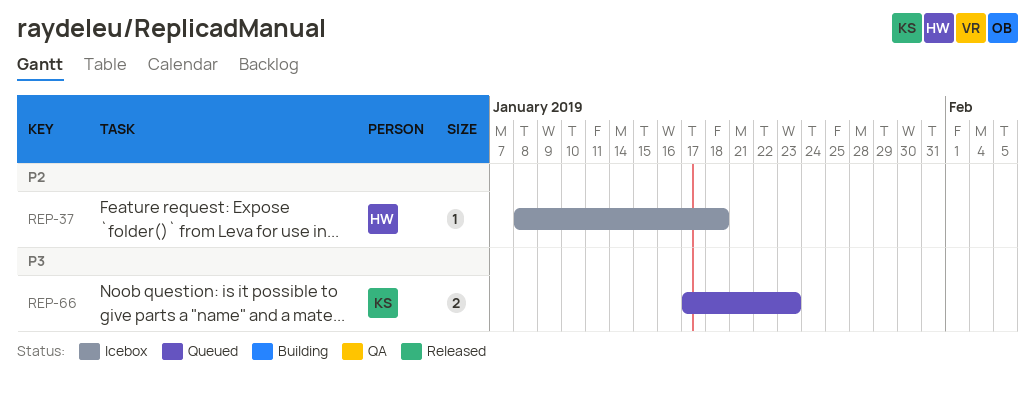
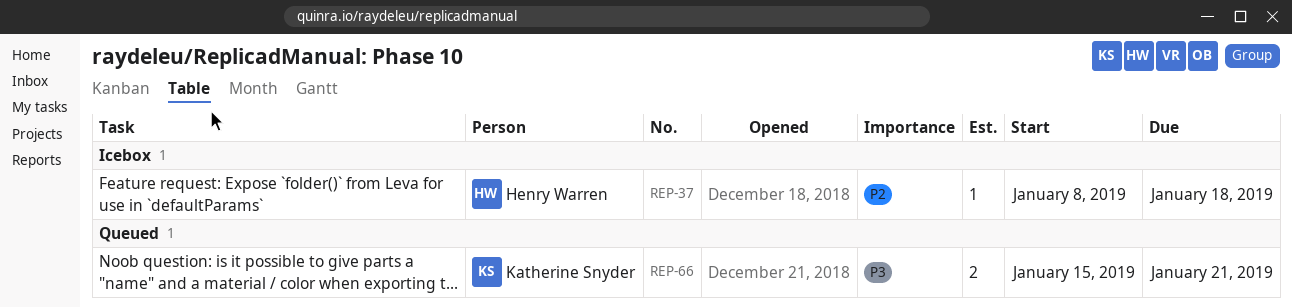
REP-66, start: Jan 17 -> Jan 15
REP-66, due: Jan 23 -> Jan 21

